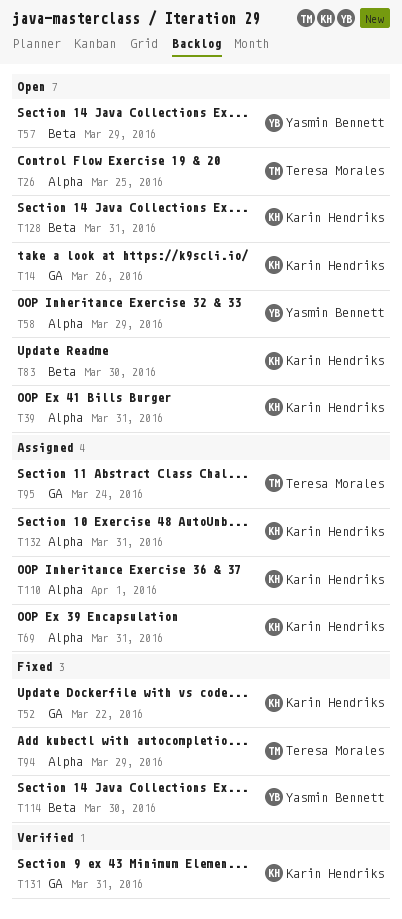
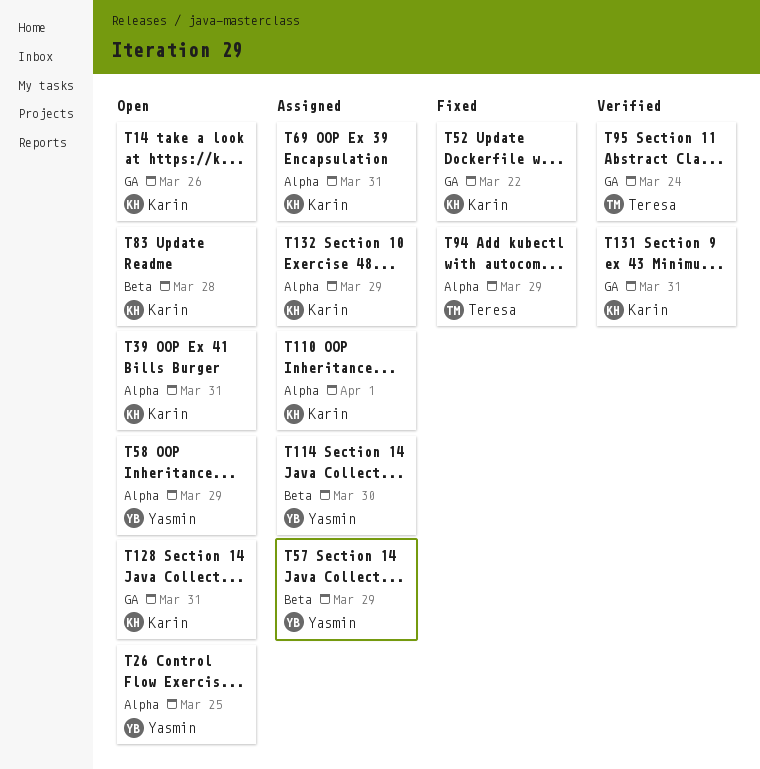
T26, owner: Teresa Morales -> Yasmin Bennett
T57, status: Open -> Assigned
T83, due: Mar 30 -> Mar 28
T95, status: Assigned -> Verified
T114, status: Fixed -> Assigned
T128, label: Beta -> GA
T132, due: Mar 31 -> Mar 29

